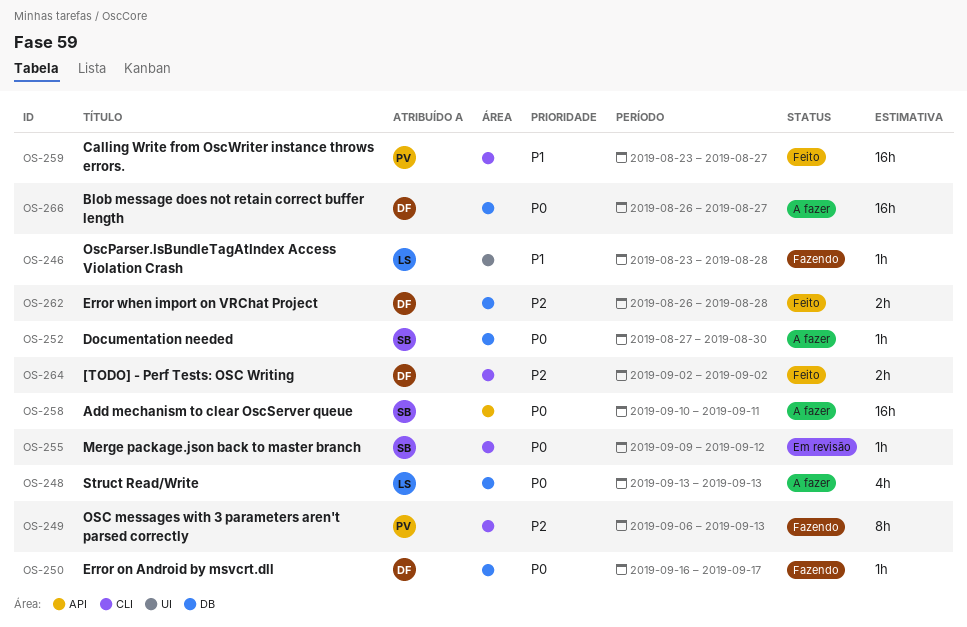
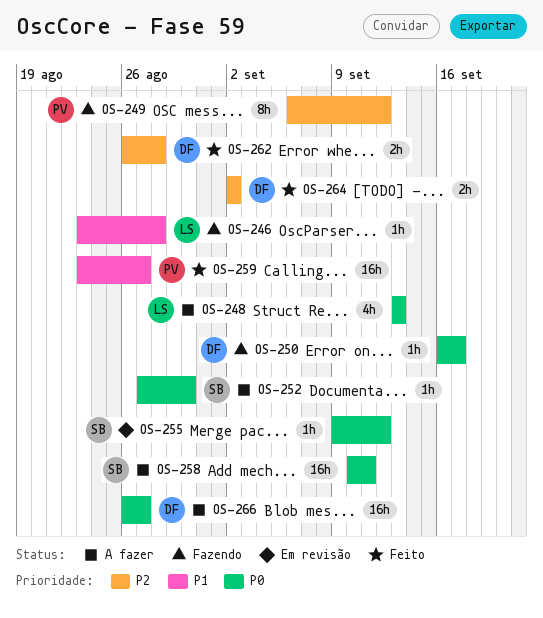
OS-249, due: Sep 13 -> Sep 12

